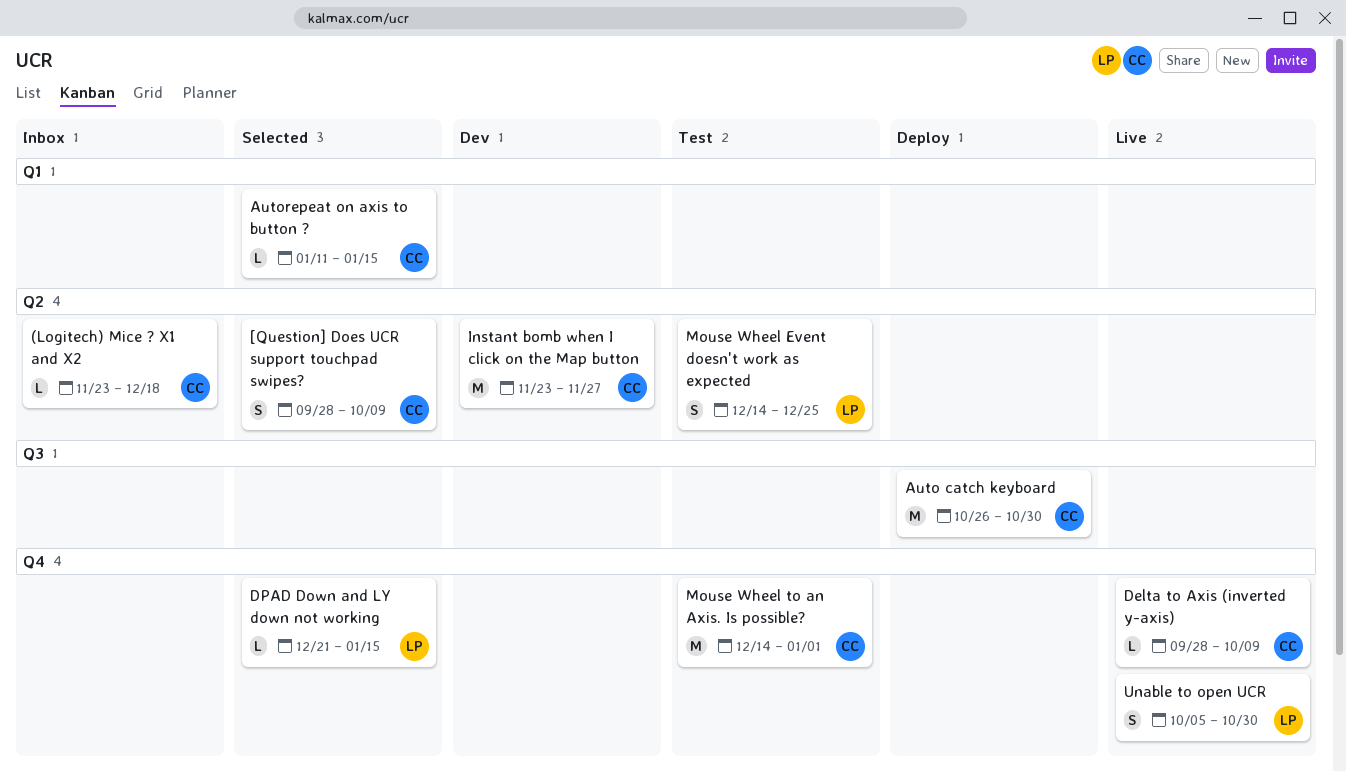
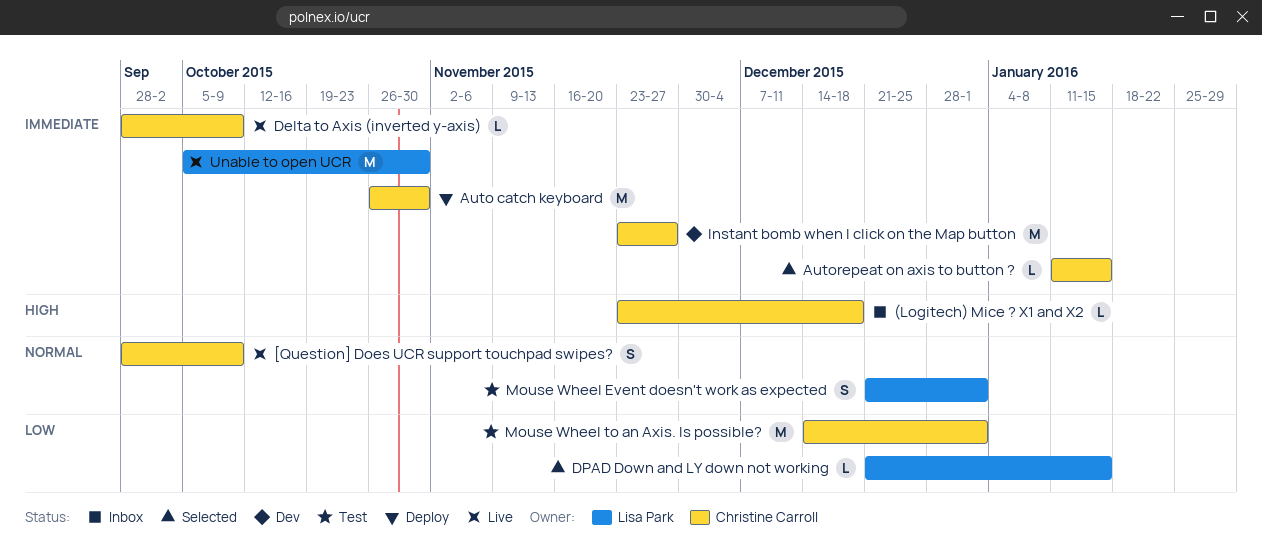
[Question] Does UCR support touchpad swipes?, status: Selected -> Live
Mouse Wheel Event doesn't work as expected, start: Dec 14 -> Dec 21
Mouse Wheel Event doesn't work as expected, due: Dec 25 -> Jan 1
Unable to open UCR, estimate: S -> M

